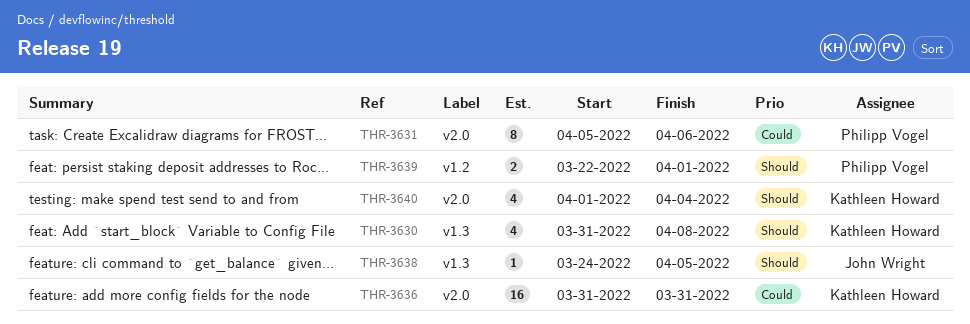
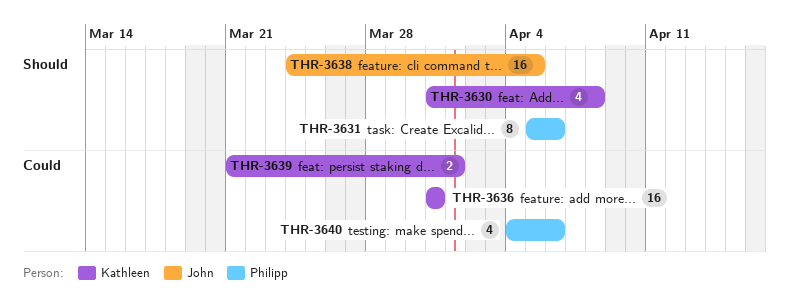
THR-3631, priority: Could -> Should
THR-3638, estimate: 1 -> 16
THR-3639, owner: Philipp Vogel -> Kathleen Howard
THR-3639, priority: Should -> Could
THR-3639, start: Mar 22 -> Mar 21
THR-3640, owner: Kathleen Howard -> Philipp Vogel
THR-3640, priority: Should -> Could
THR-3640, start: Apr 1 -> Apr 4
THR-3640, due: Apr 4 -> Apr 6

